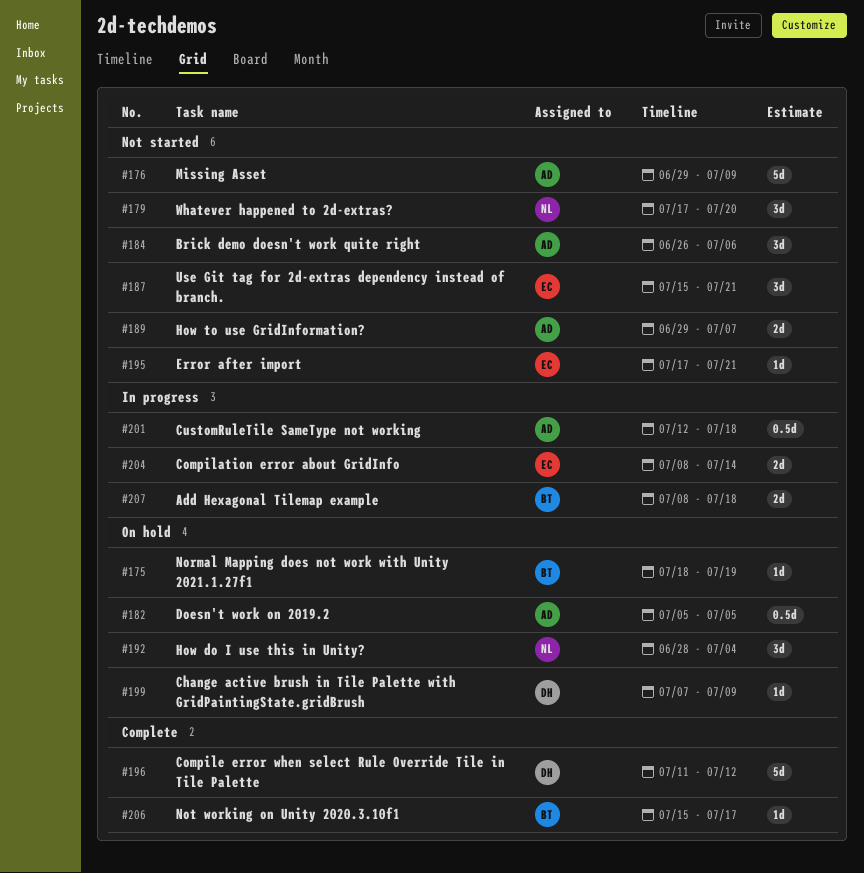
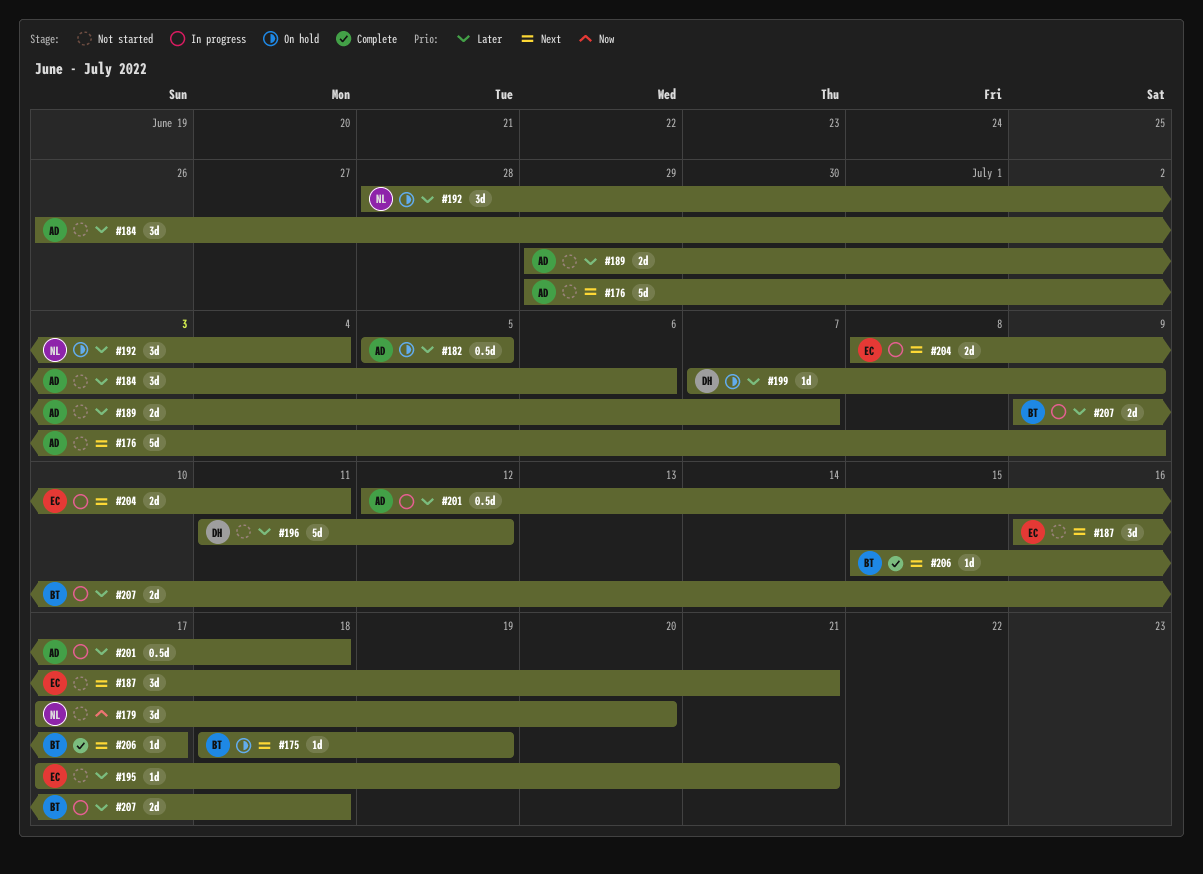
#187, start: Jul 15 -> Jul 16
#196, status: Complete -> Not started
#204, due: Jul 14 -> Jul 11
#207, start: Jul 8 -> Jul 9

